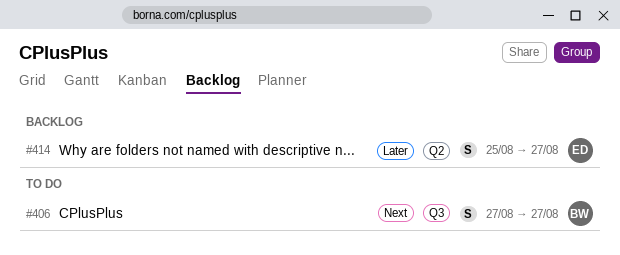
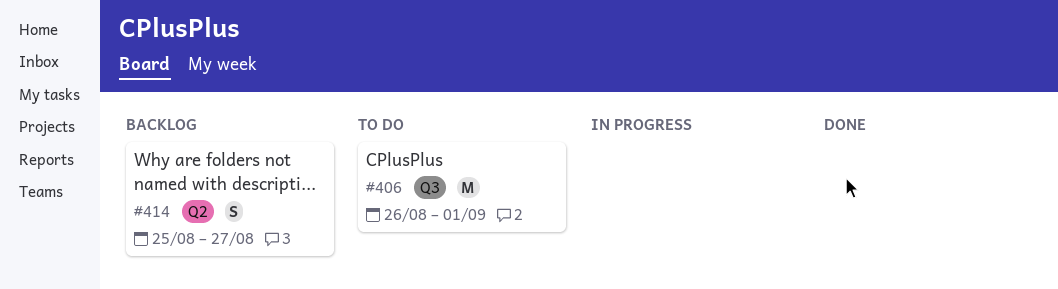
#406, estimate: S -> M
#406, start: Aug 27 -> Aug 26
#406, due: Aug 27 -> Sep 1

